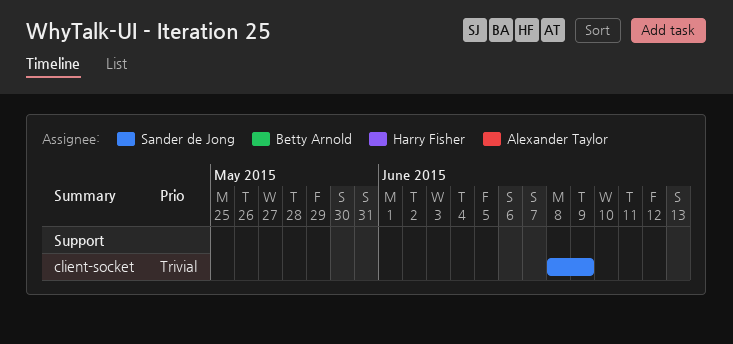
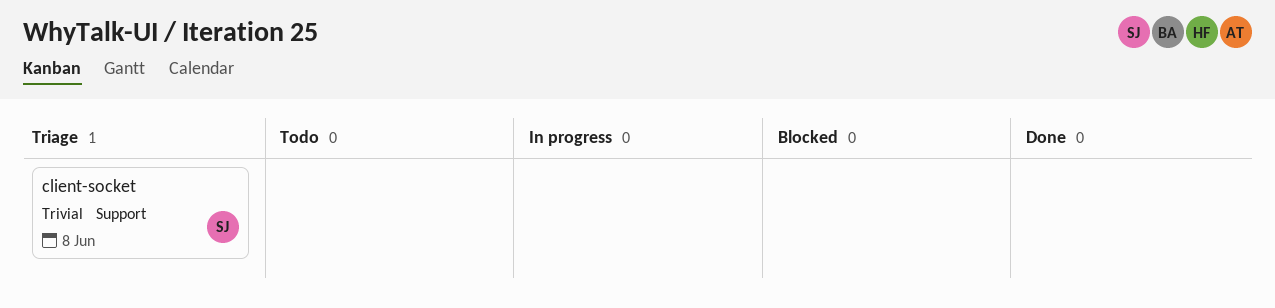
client-socket, due: Jun 9 -> Jun 8

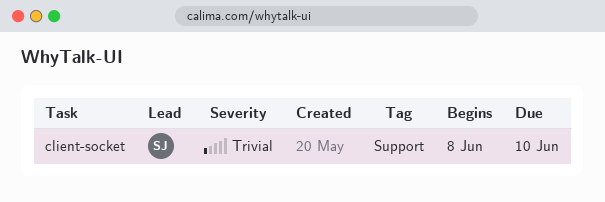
client-socket, due: Jun 8 -> Jun 10

